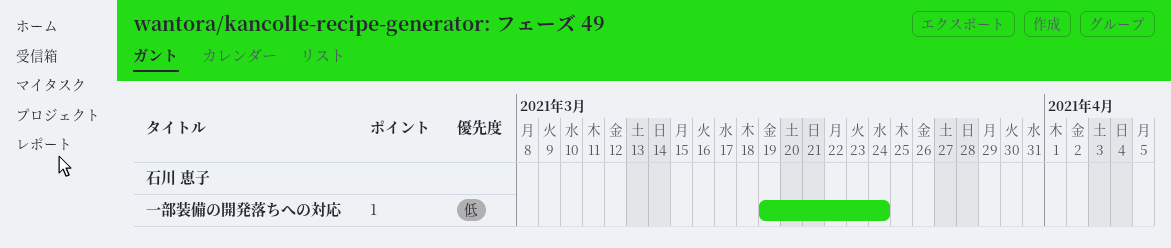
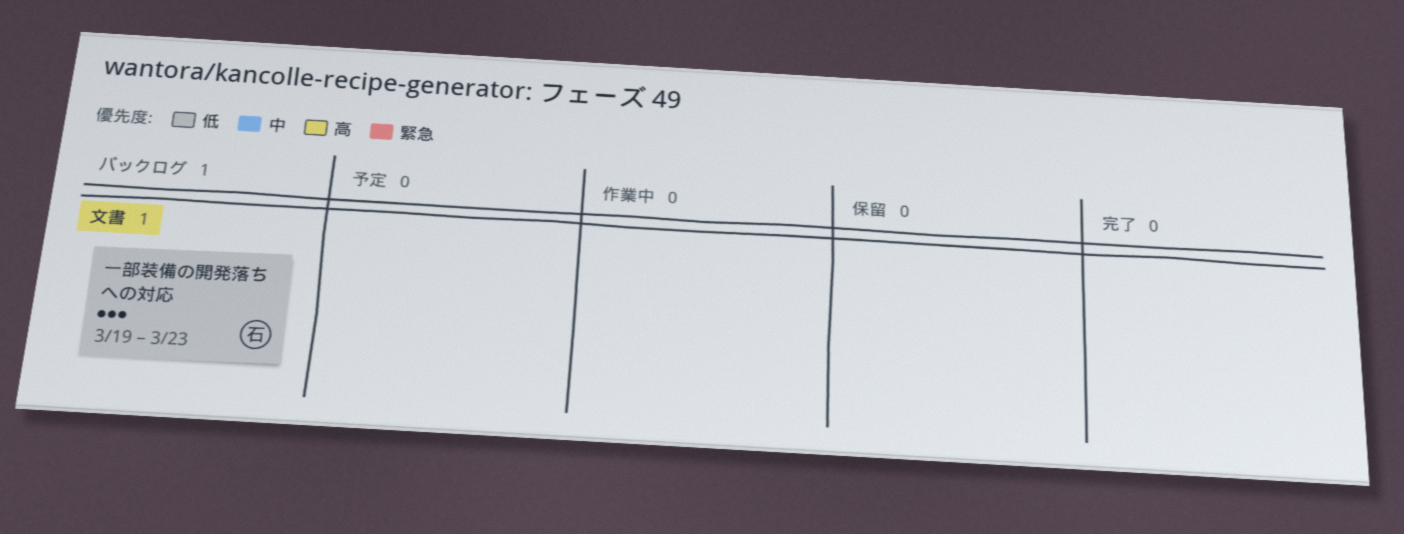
一部装備の開発落ちへの対応, estimate: 1 -> 3
一部装備の開発落ちへの対応, due: Mar 24 -> Mar 23

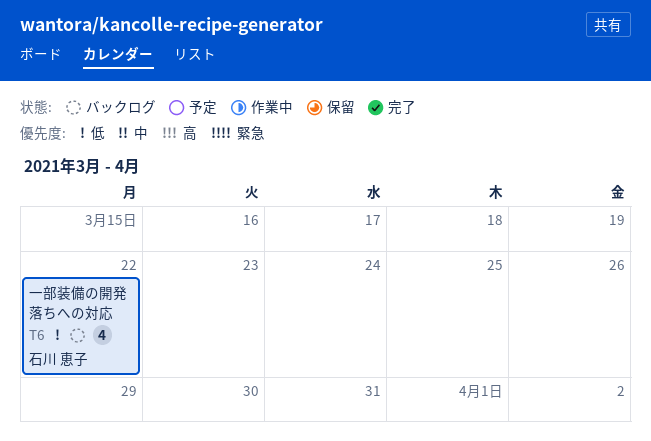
一部装備の開発落ちへの対応, estimate: 3 -> 4
一部装備の開発落ちへの対応, due: Mar 23 -> Mar 22

